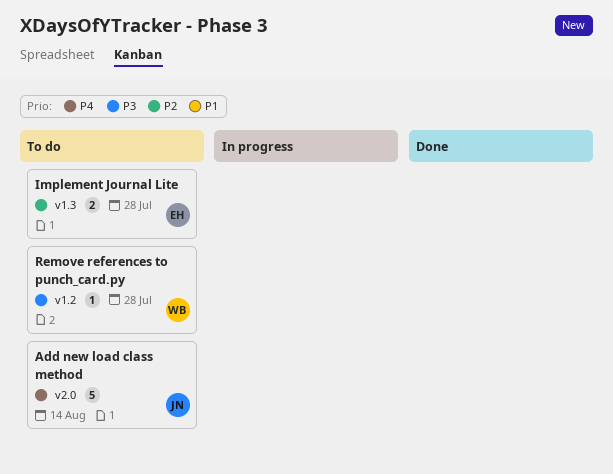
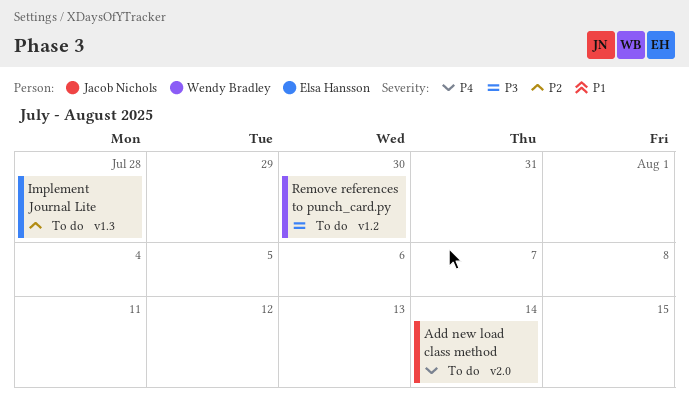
Remove references to punch_card.py, due: Jul 28 -> Jul 30

